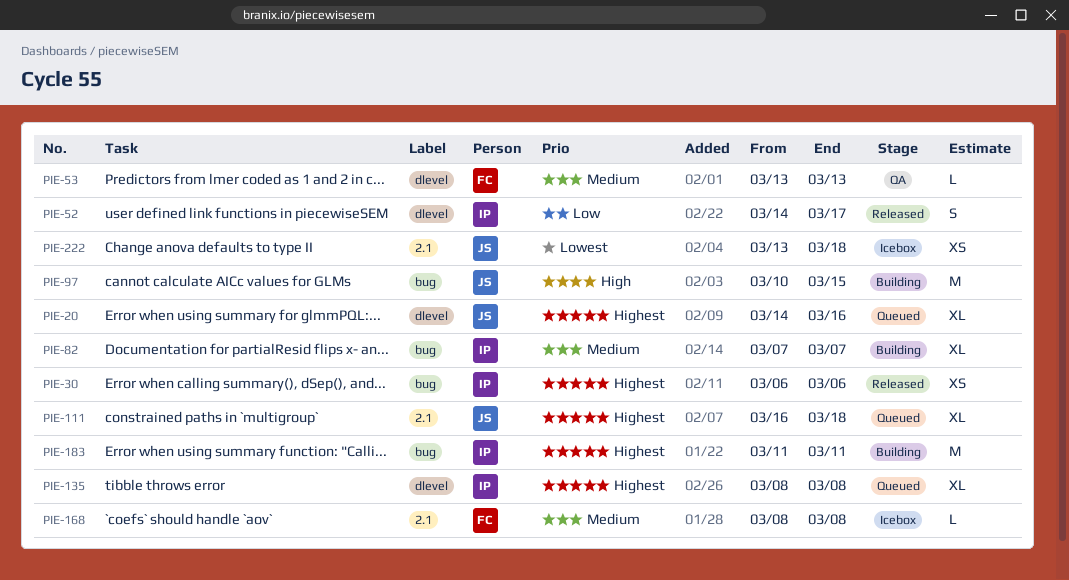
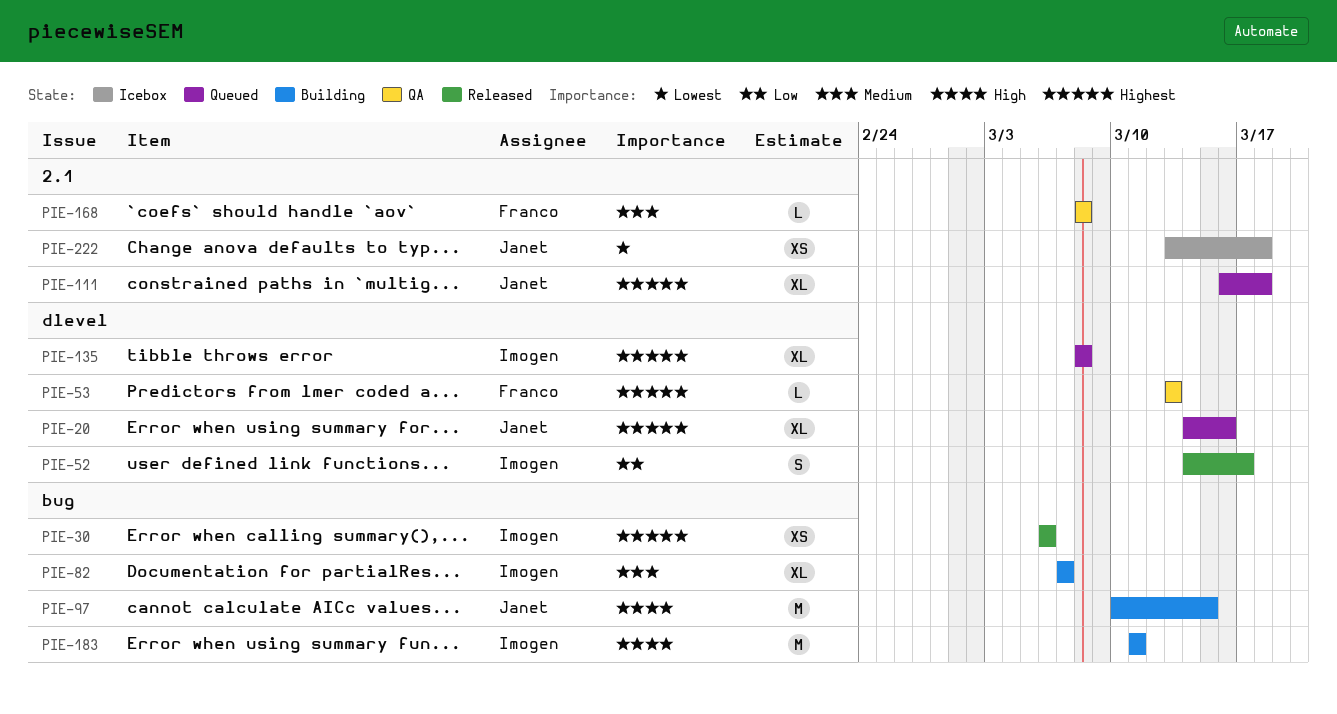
PIE-53, priority: Medium -> Highest
PIE-168, status: Icebox -> QA
PIE-183, priority: Highest -> High

